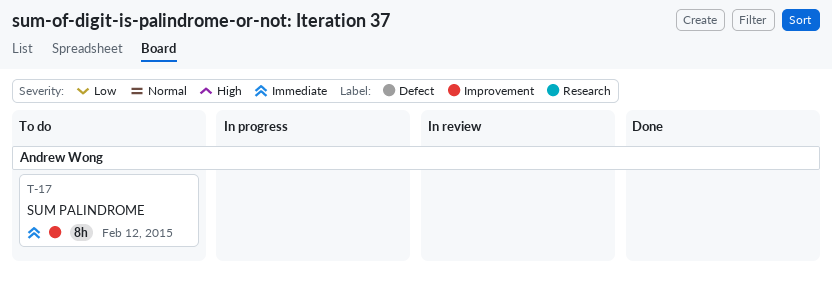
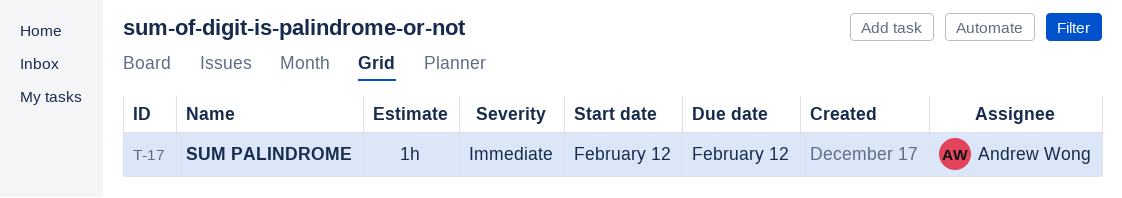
T-17, estimate: 8h -> 1h

